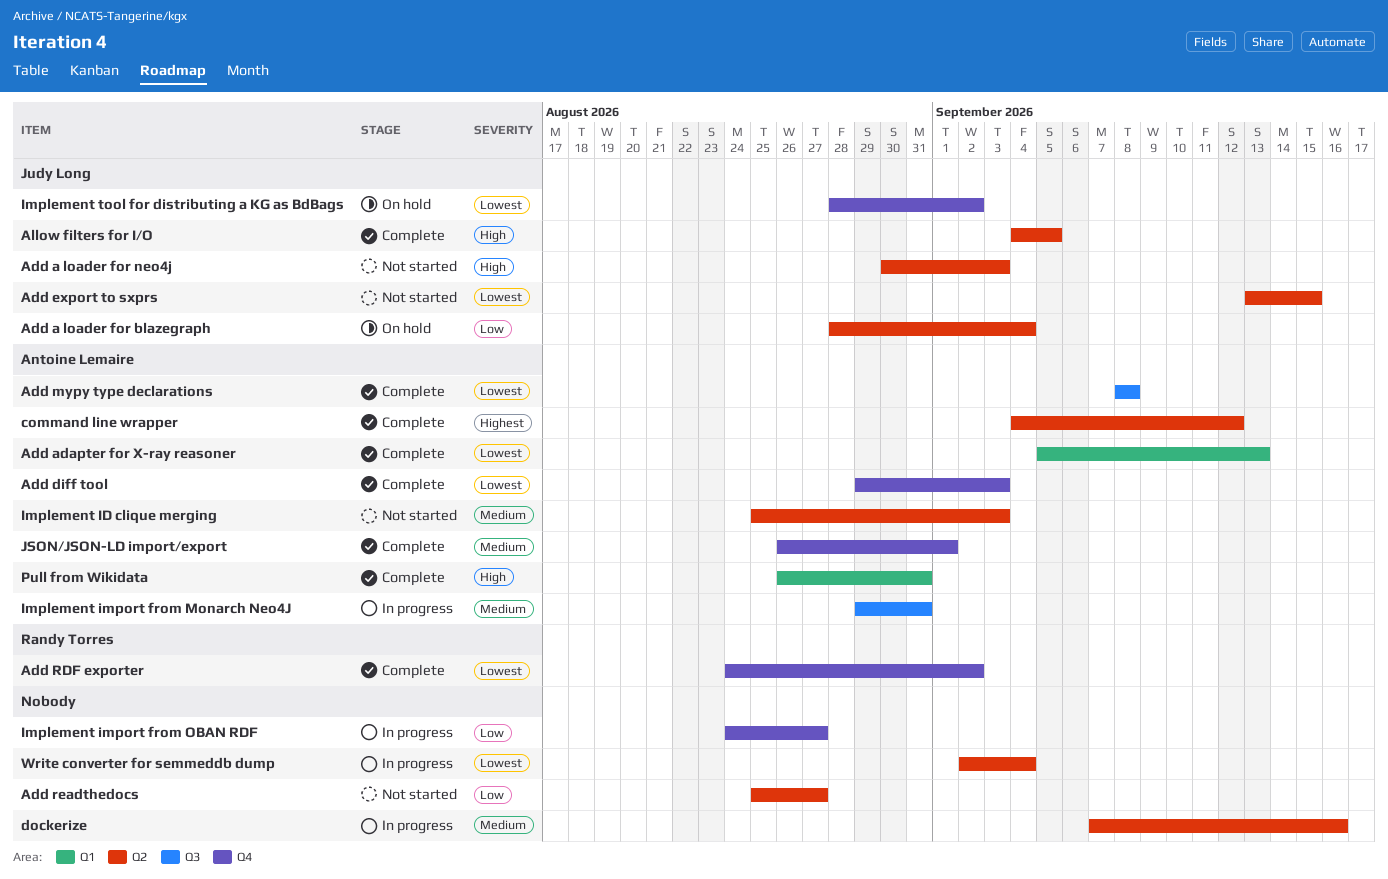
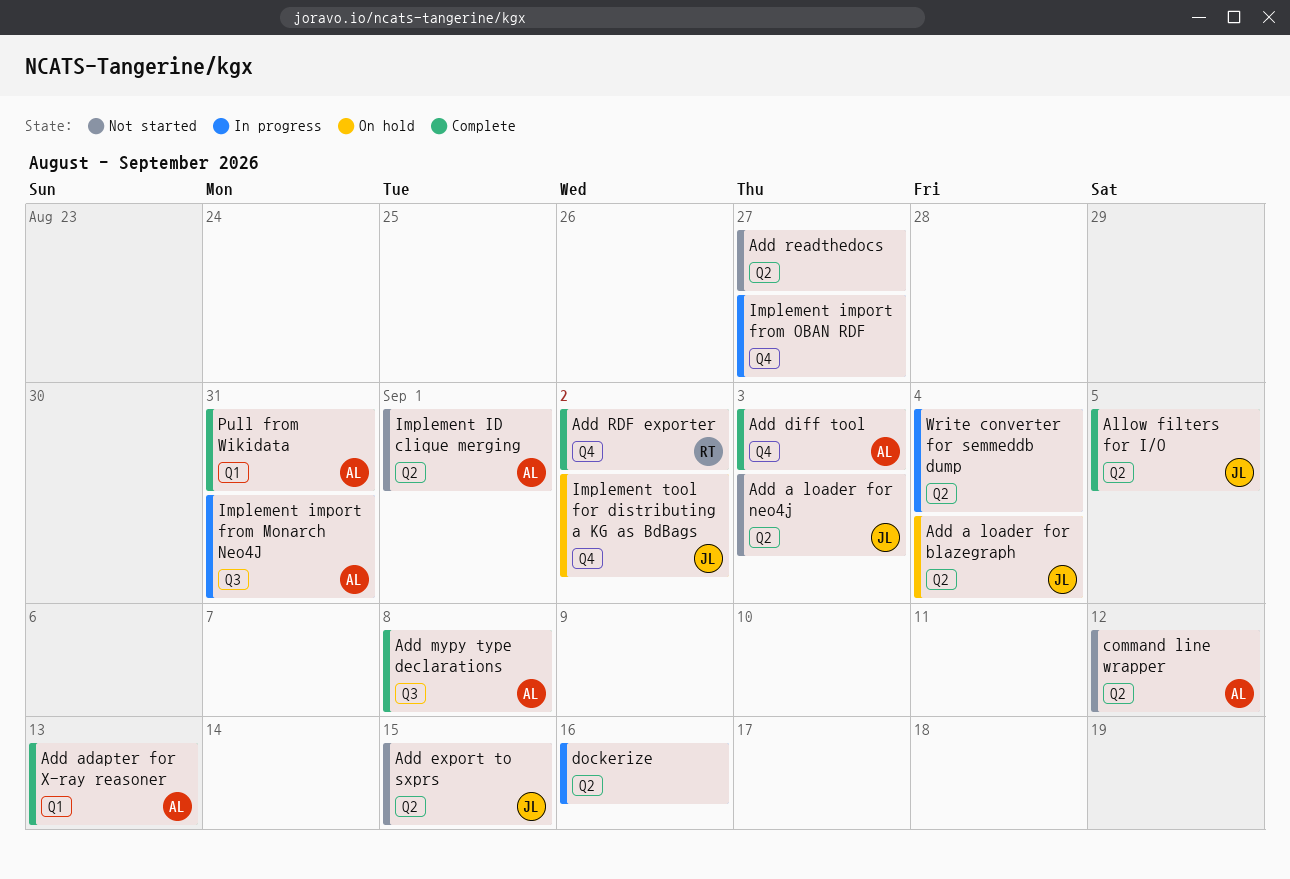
command line wrapper, status: Complete -> Not started
Implement ID clique merging, due: Sep 3 -> Sep 1
JSON/JSON-LD import/export: present -> none

